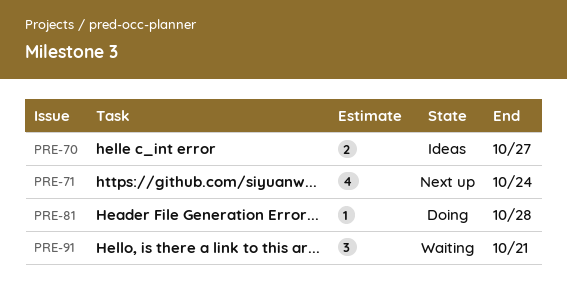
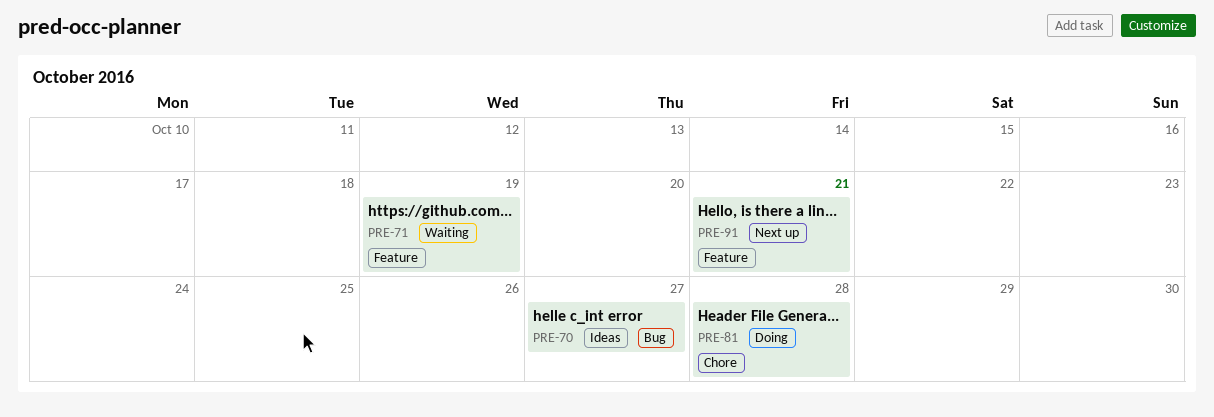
PRE-71, status: Next up -> Waiting
PRE-71, due: Oct 24 -> Oct 19
PRE-91, status: Waiting -> Next up

